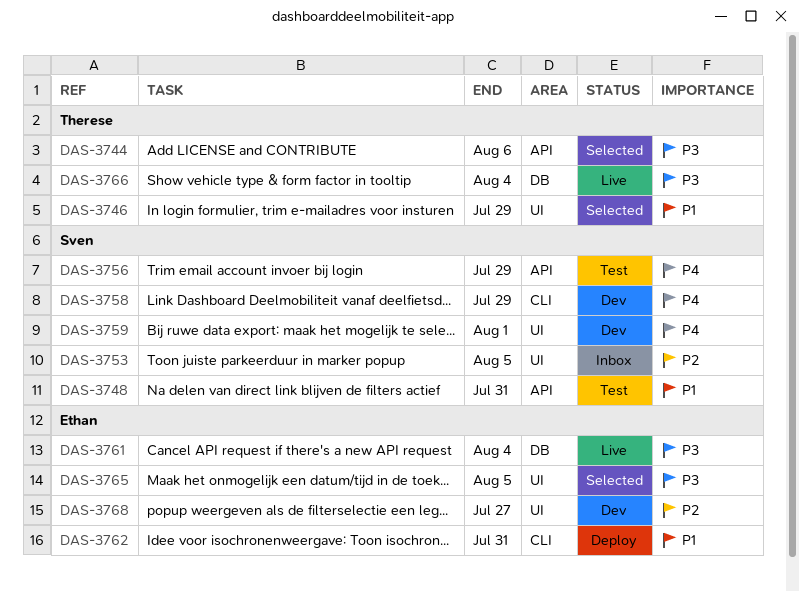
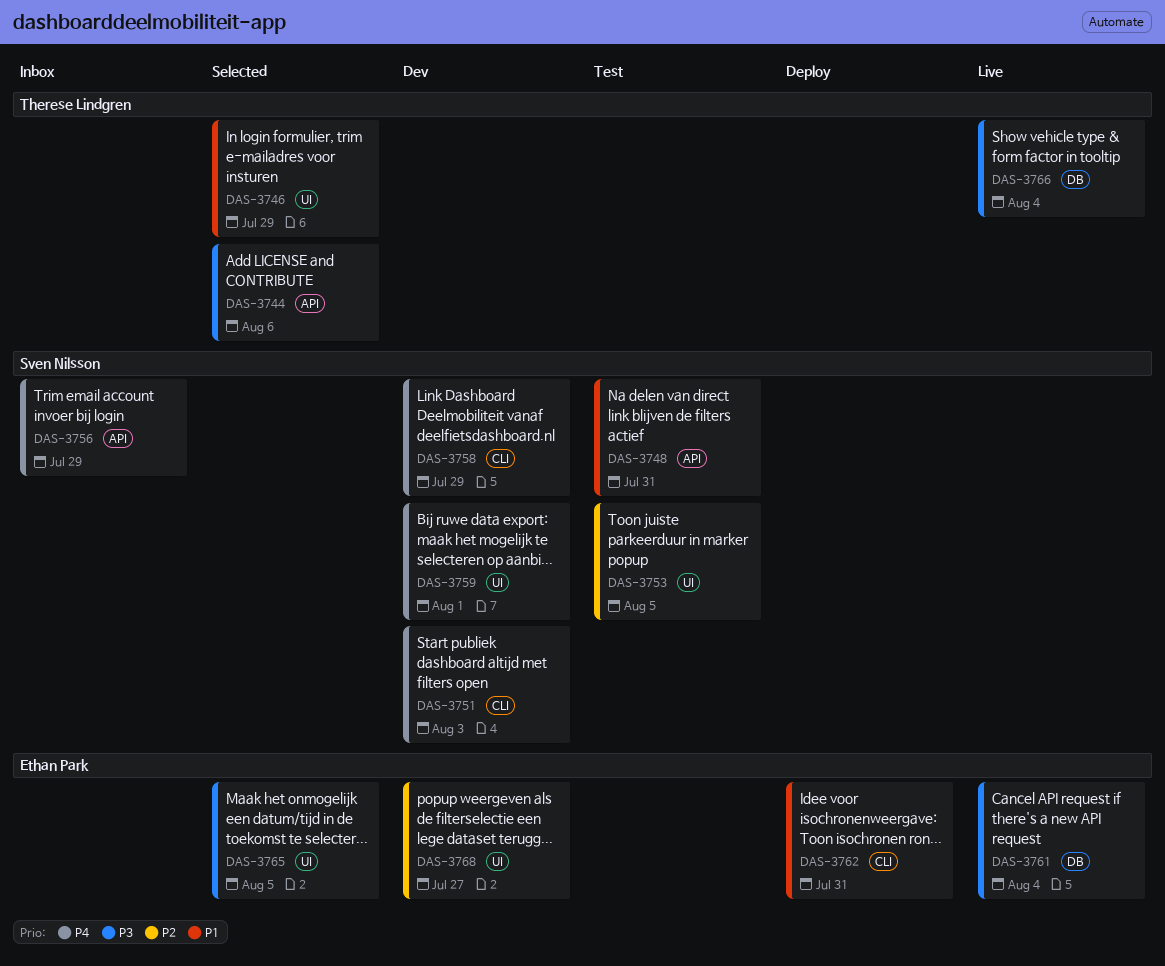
DAS-3751: none -> present
DAS-3753, status: Inbox -> Test
DAS-3756, status: Test -> Inbox

